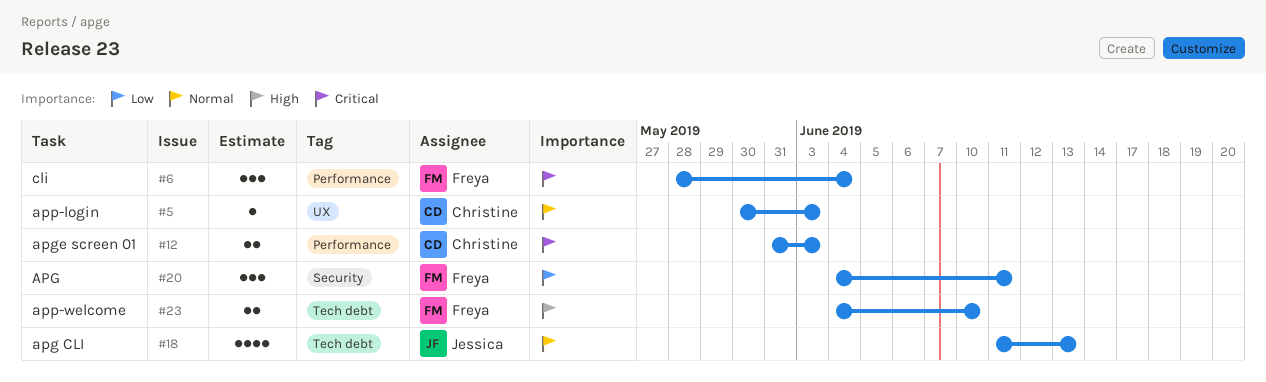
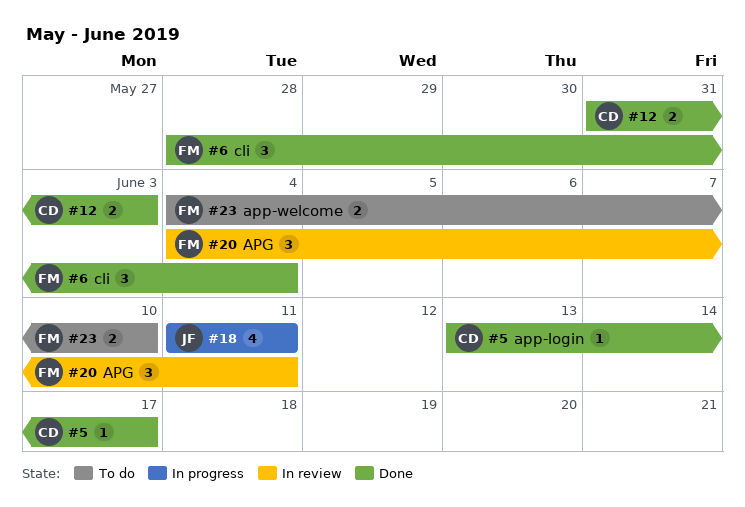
#5, start: May 30 -> Jun 13
#5, due: Jun 3 -> Jun 17
#18, due: Jun 13 -> Jun 11

